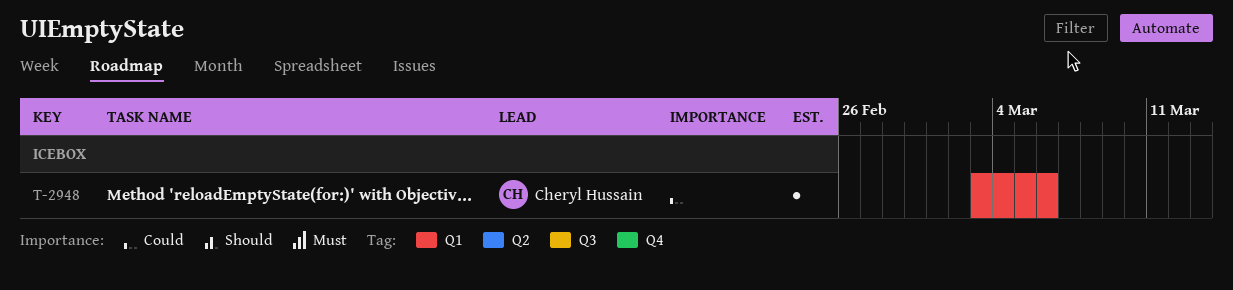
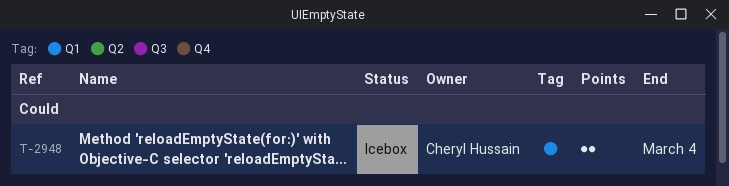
T-2948, estimate: 1 -> 2
T-2948, due: Mar 6 -> Mar 4

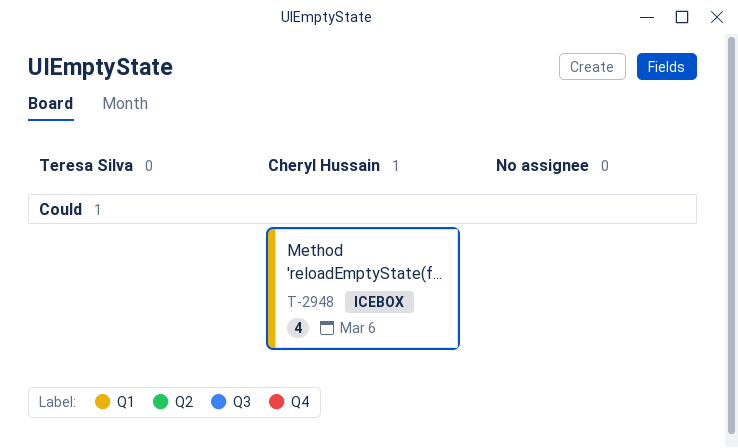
T-2948, estimate: 2 -> 4
T-2948, due: Mar 4 -> Mar 6

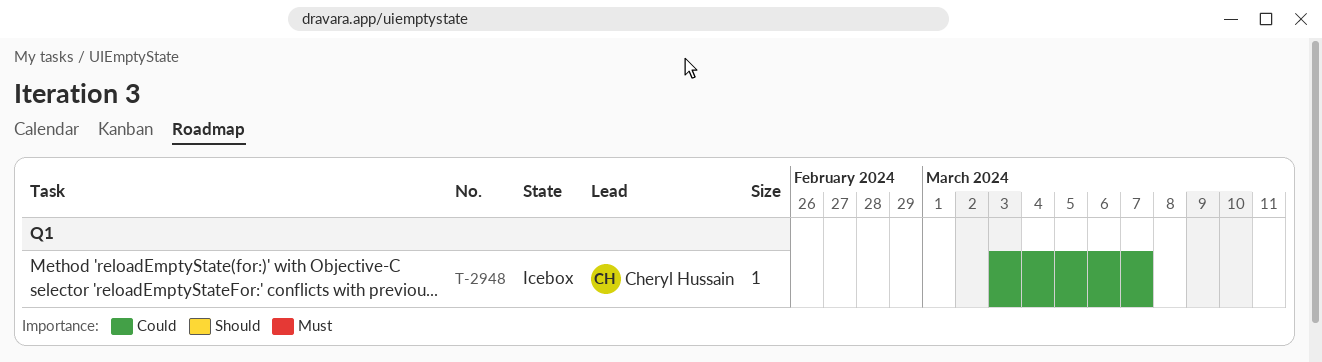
T-2948, estimate: 4 -> 1
T-2948, due: Mar 6 -> Mar 7

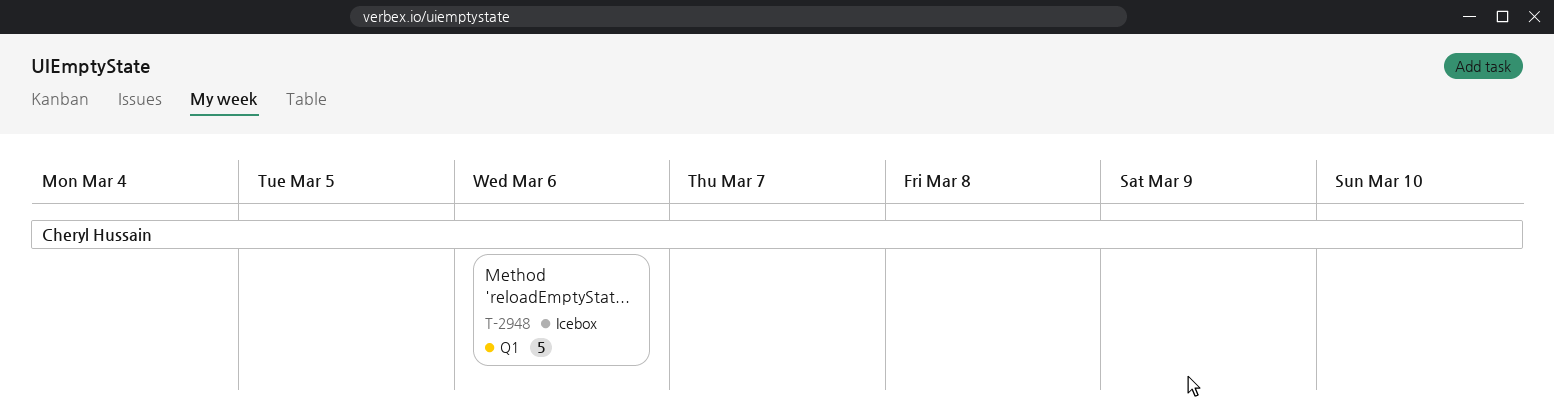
T-2948, estimate: 1 -> 5
T-2948, due: Mar 7 -> Mar 6

